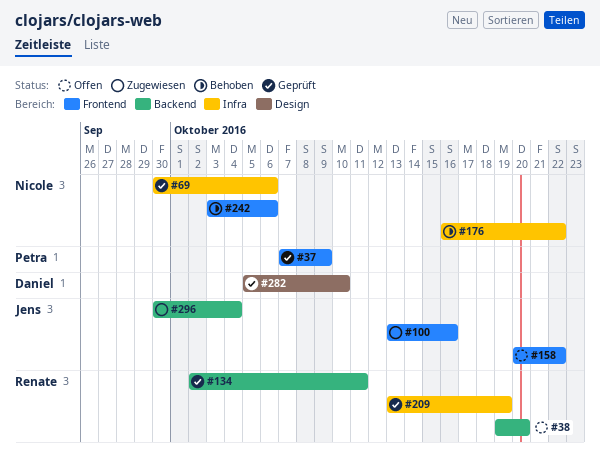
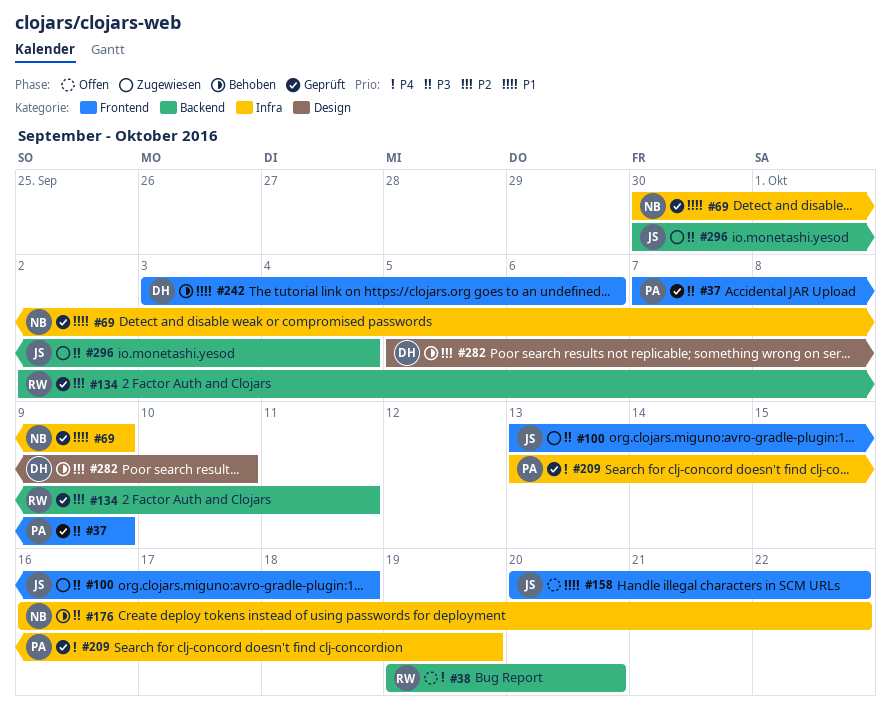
#69, due: Oct 6 -> Oct 9
#100, due: Oct 16 -> Oct 18
#209, owner: Renate -> Petra
#242, owner: Nicole -> Daniel
#282, status: Geprüft -> Behoben

